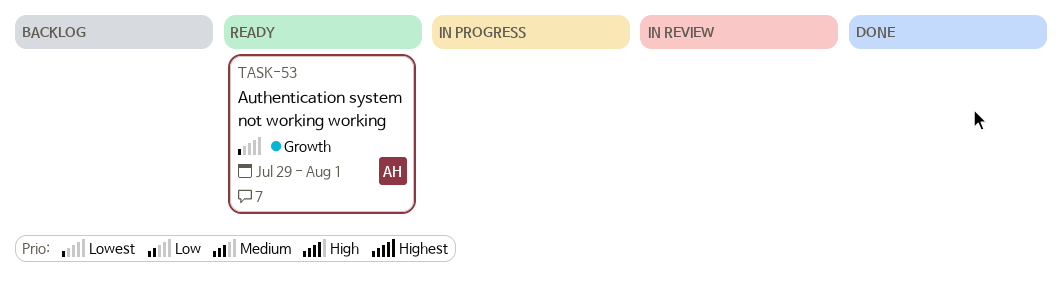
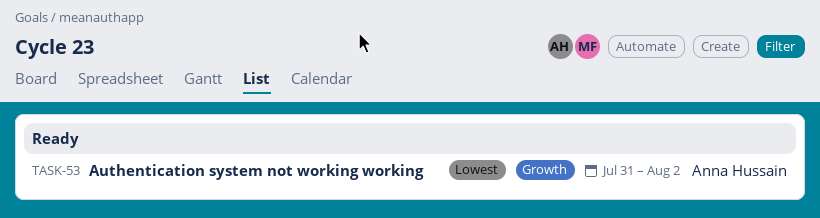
TASK-53, start: Jul 29 -> Jul 31
TASK-53, due: Aug 1 -> Aug 2

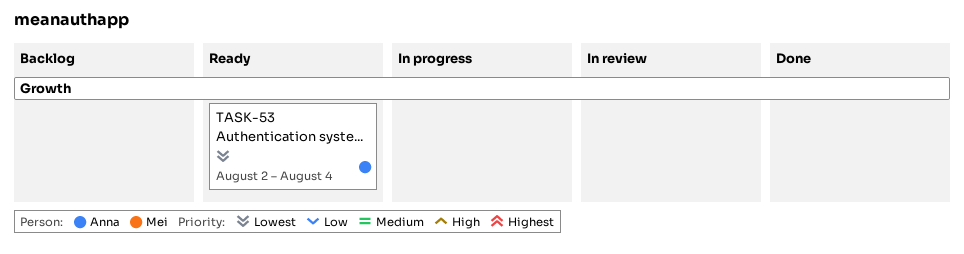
TASK-53, start: Jul 31 -> Aug 2
TASK-53, due: Aug 2 -> Aug 4

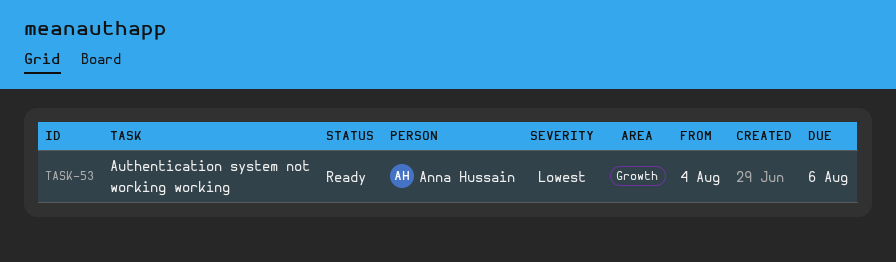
TASK-53, start: Aug 2 -> Aug 4
TASK-53, due: Aug 4 -> Aug 6

